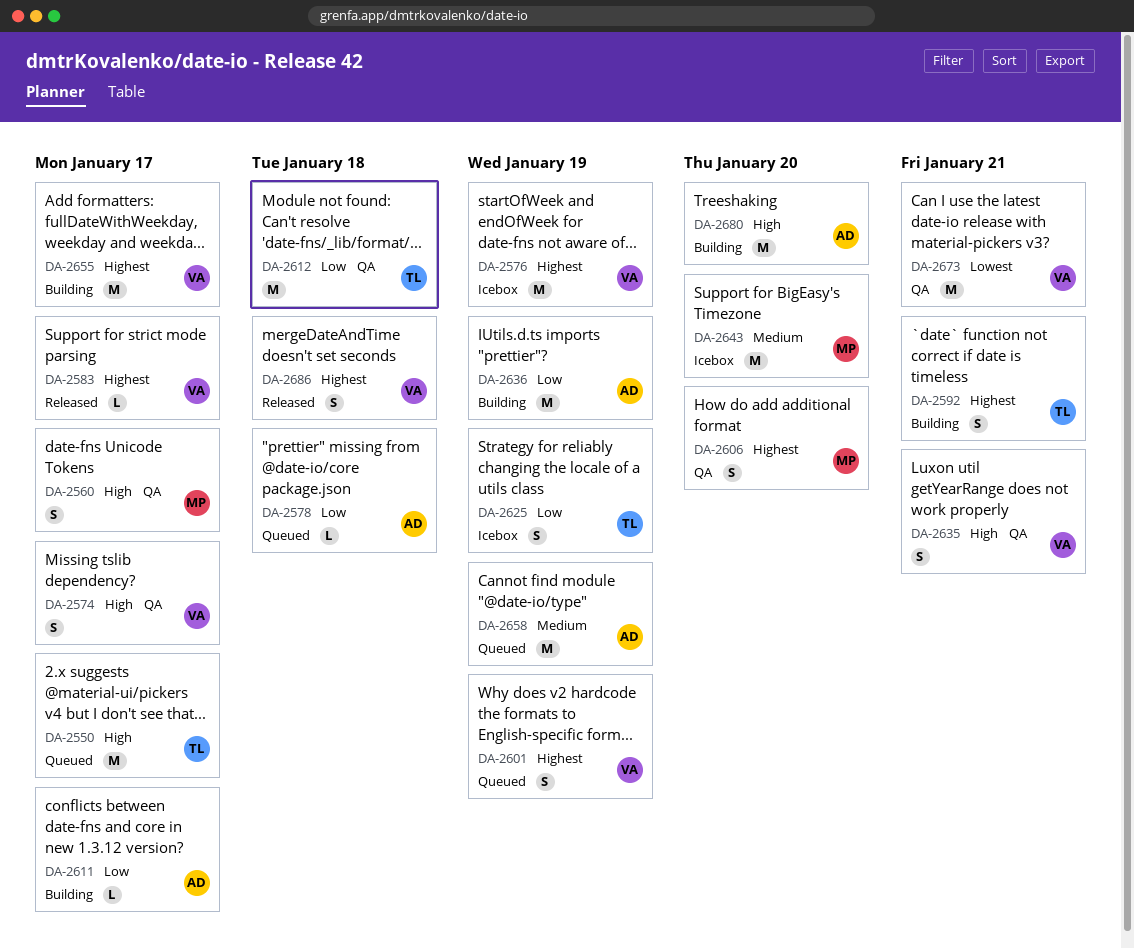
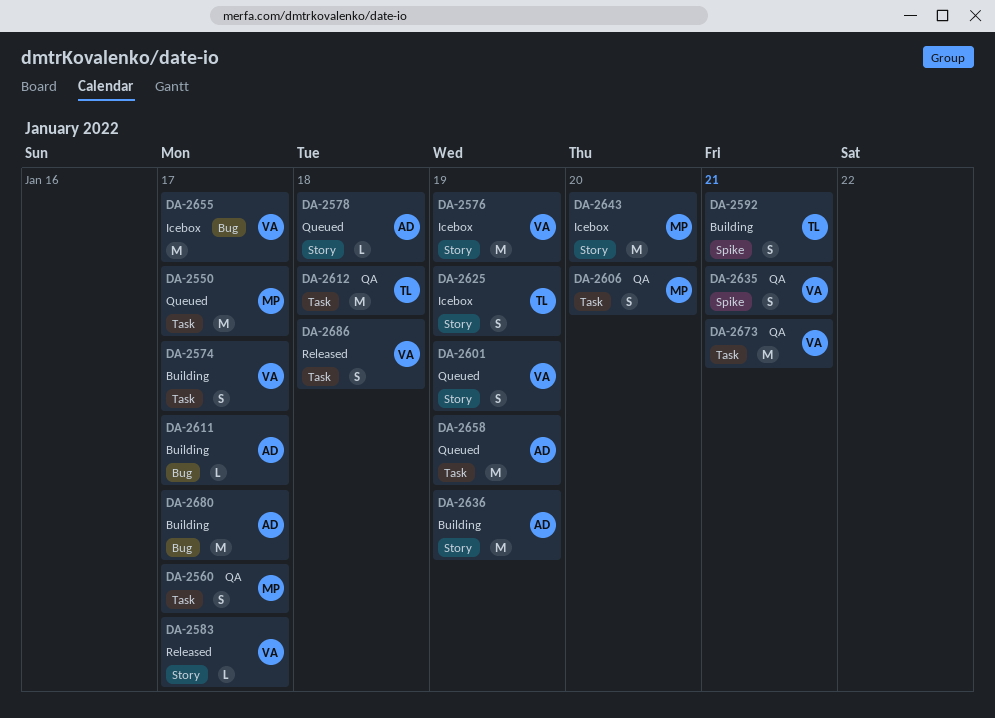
DA-2550, owner: TL -> MP
DA-2574, status: QA -> Building
DA-2655, status: Building -> Icebox
DA-2680, due: Jan 20 -> Jan 17

